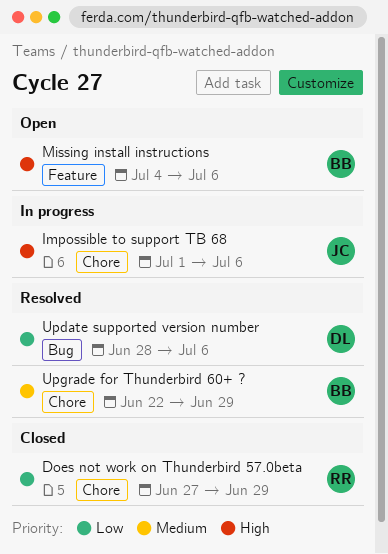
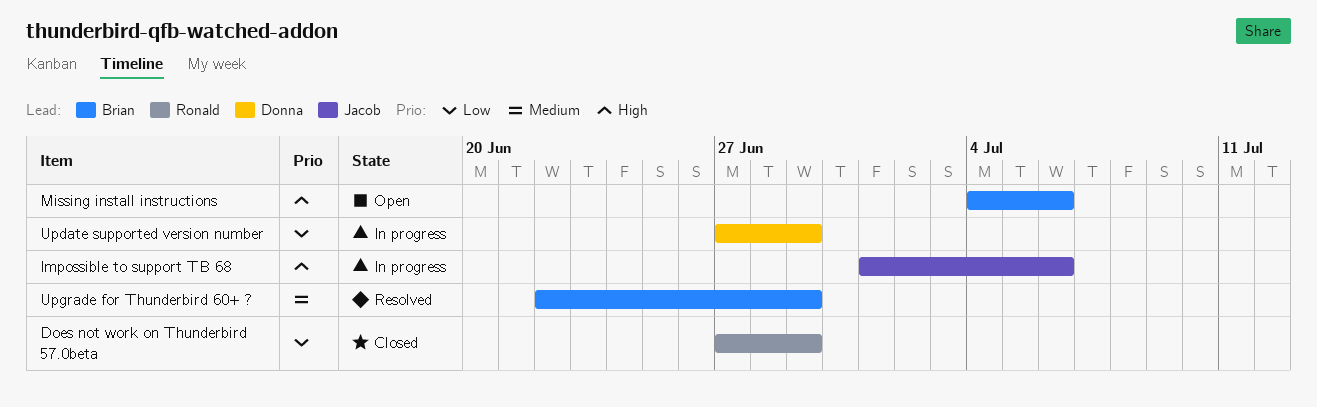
Update supported version number, status: Resolved -> In progress
Update supported version number, start: Jun 28 -> Jun 27
Update supported version number, due: Jul 6 -> Jun 29

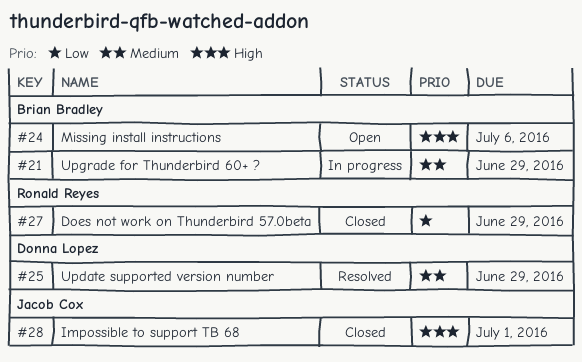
Impossible to support TB 68, status: In progress -> Closed
Impossible to support TB 68, due: Jul 6 -> Jul 1
Update supported version number, status: In progress -> Resolved
Update supported version number, priority: Low -> Medium
Upgrade for Thunderbird 60+ ?, status: Resolved -> In progress

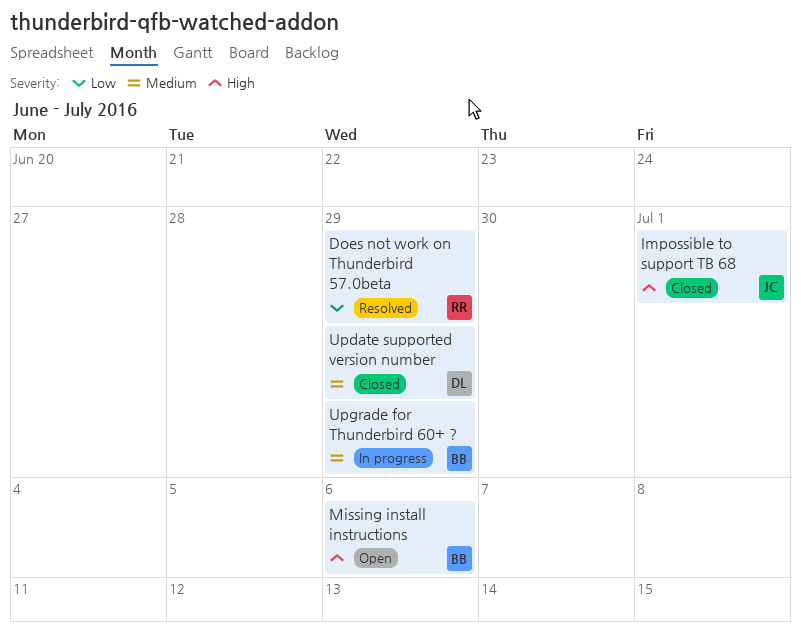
Does not work on Thunderbird 57.0beta, status: Closed -> Resolved
Update supported version number, status: Resolved -> Closed

